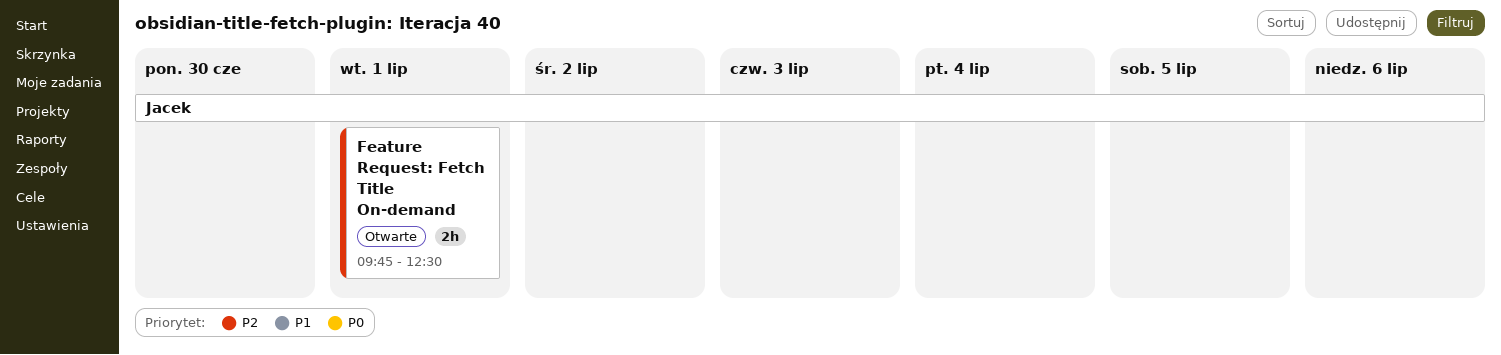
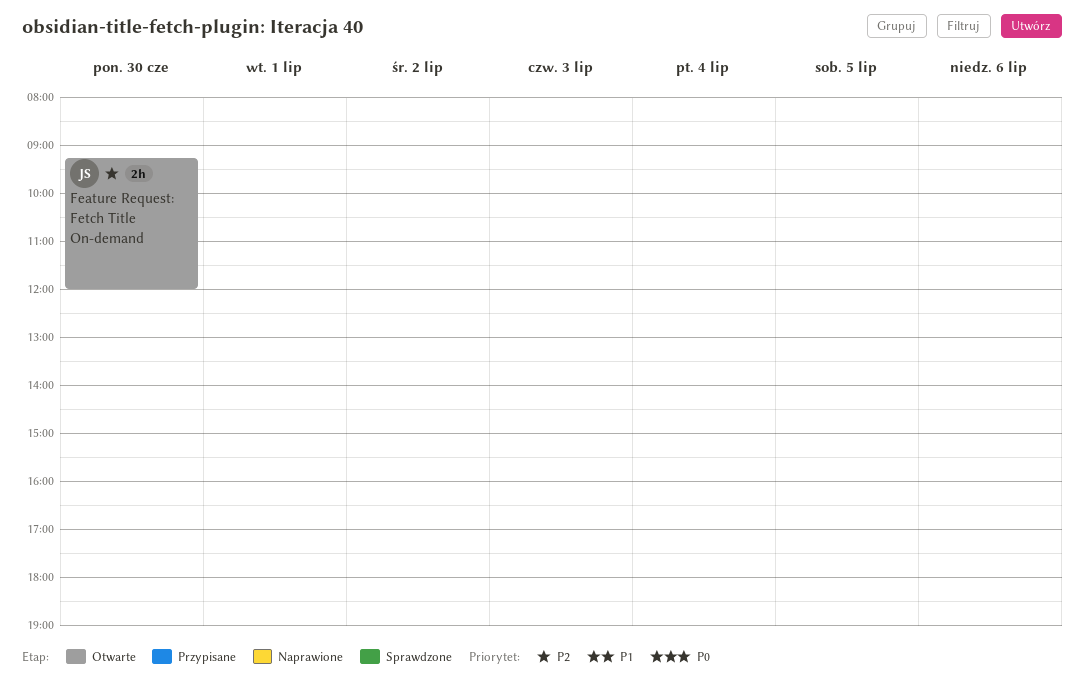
Feature Request: Fetch Title On-demand, day: Jul 1 -> Jun 30
Feature Request: Fetch Title On-demand, begins: 09:45 -> 09:15
Feature Request: Fetch Title On-demand, ends: 12:30 -> 12:00

